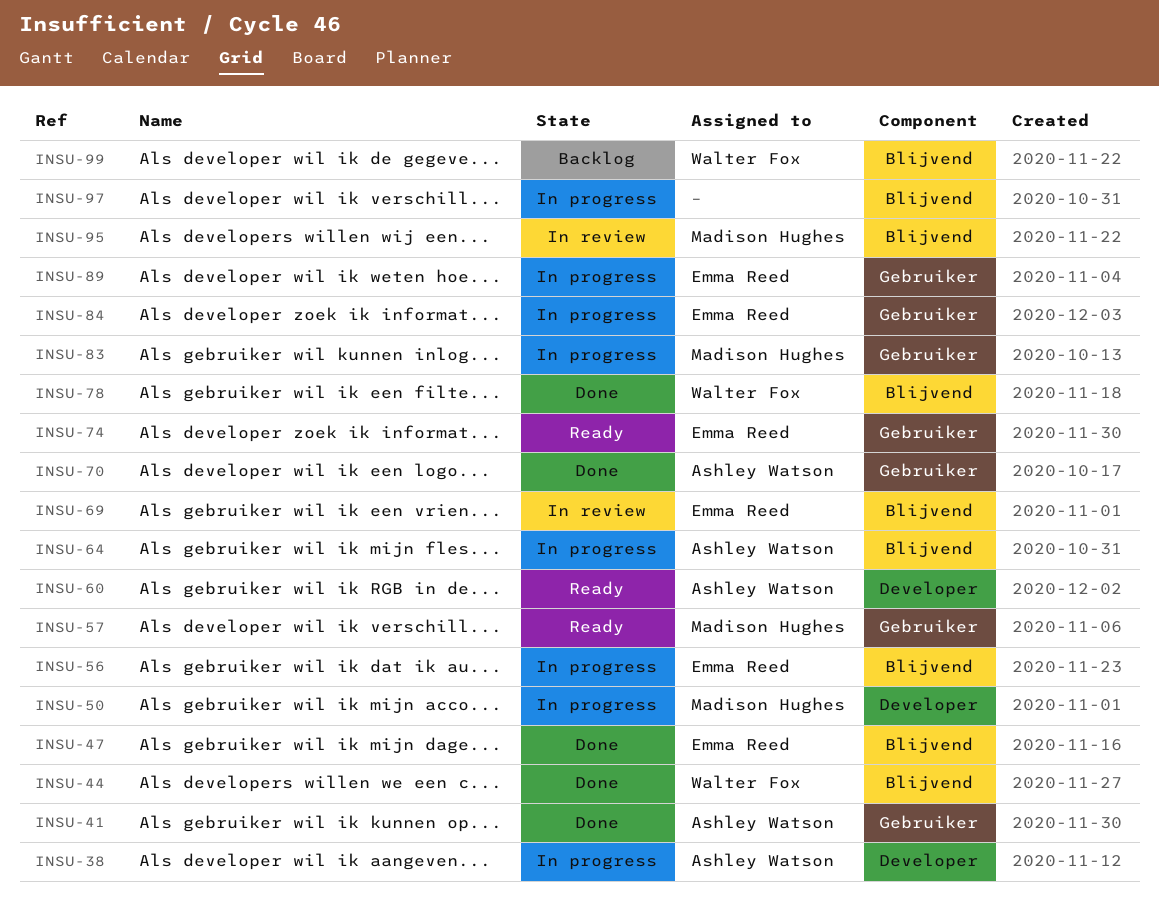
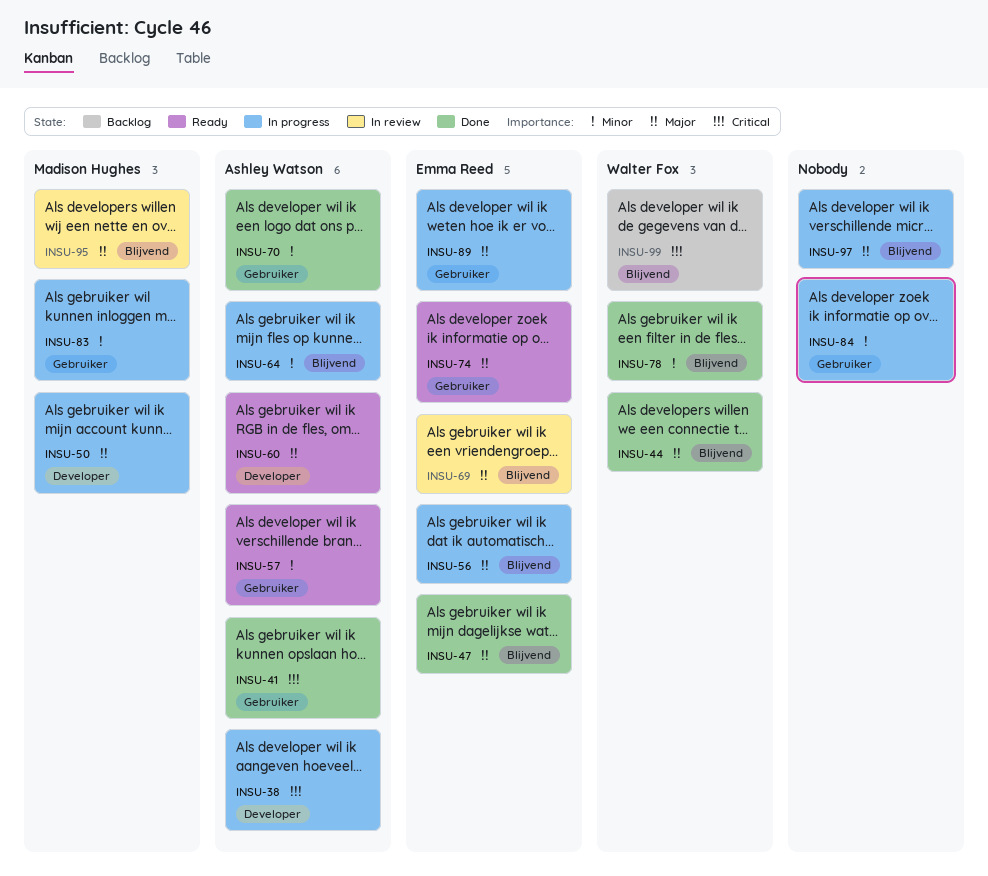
INSU-57, owner: Madison Hughes -> Ashley Watson
INSU-84, owner: Emma Reed -> none

